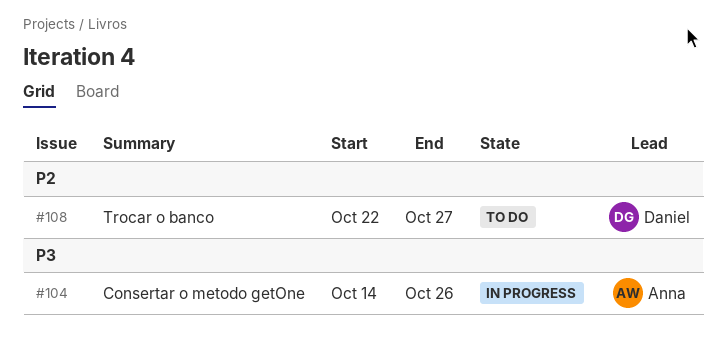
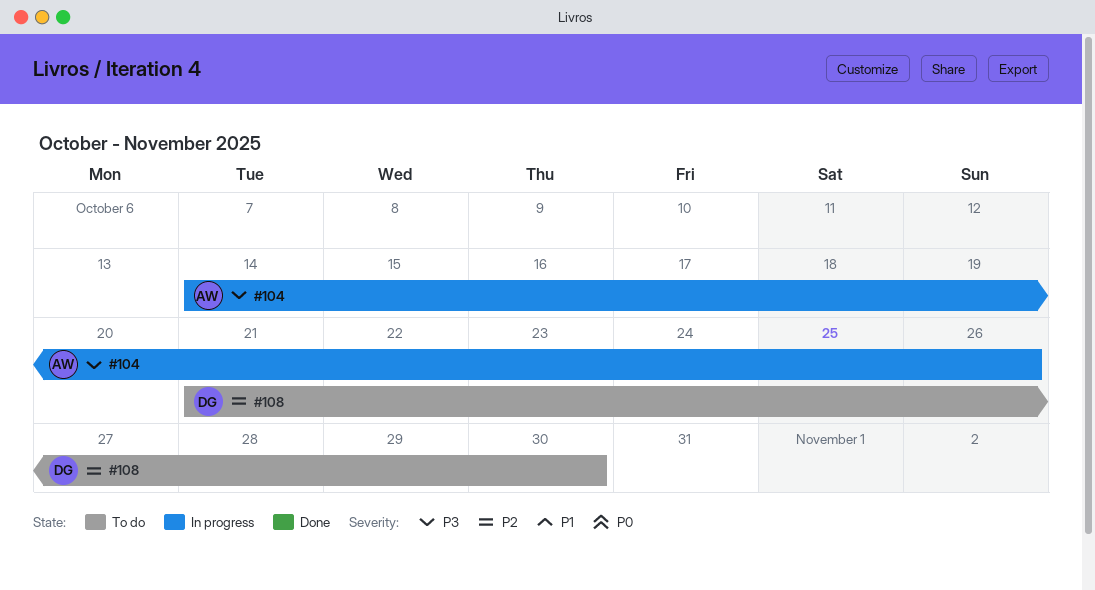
#108, start: Oct 22 -> Oct 21
#108, due: Oct 27 -> Oct 30

